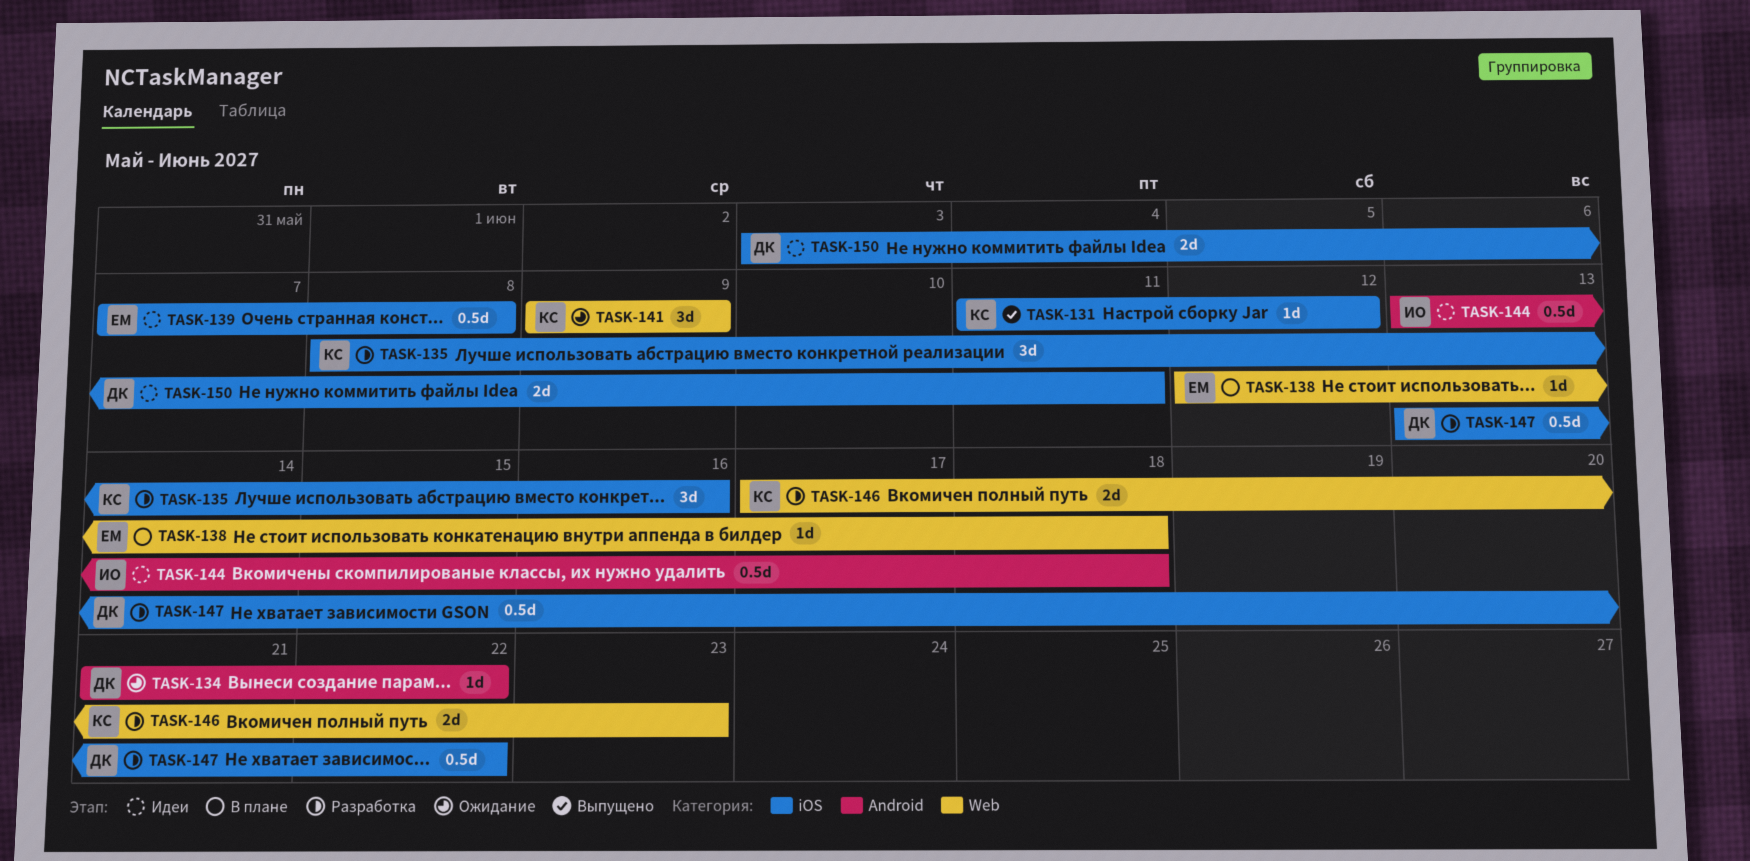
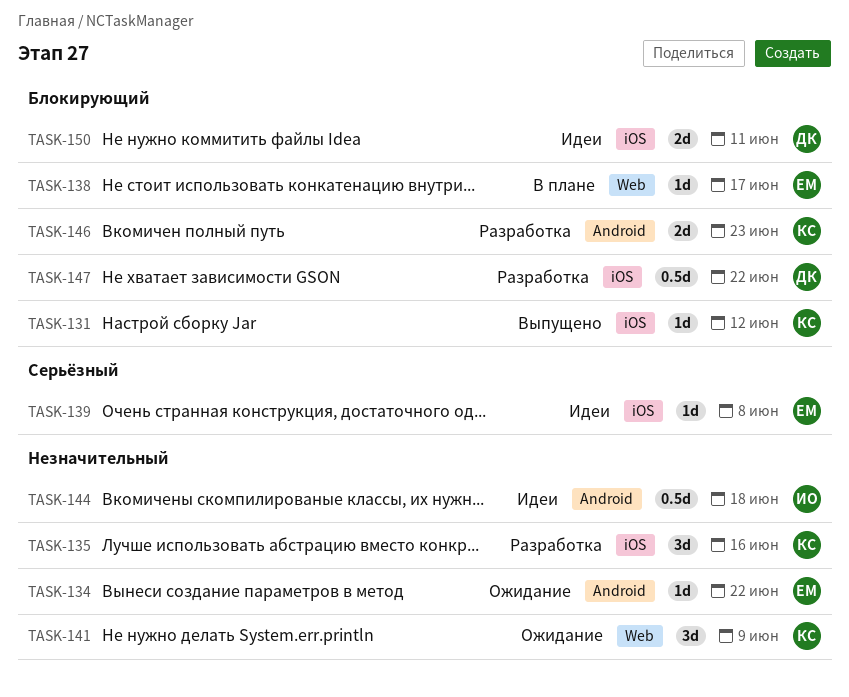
TASK-134, owner: ДК -> ЕМ
TASK-138, due: Jun 18 -> Jun 17
TASK-139, estimate: 0.5d -> 1d
TASK-146, label: Web -> Android

